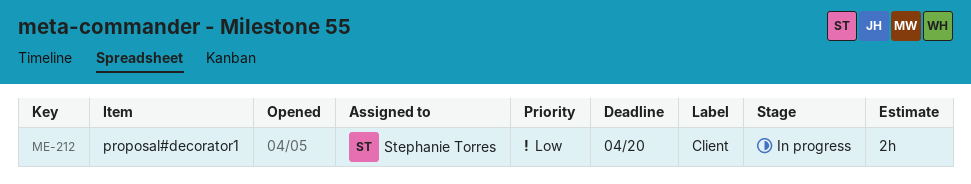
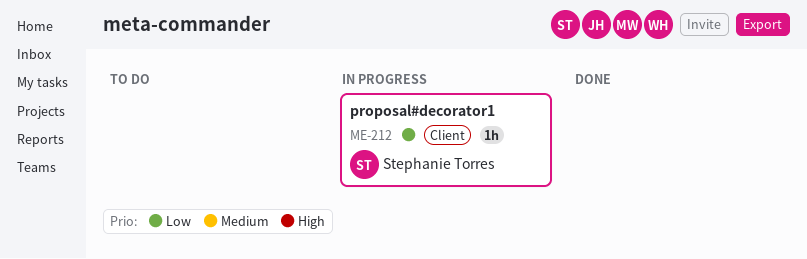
ME-212, estimate: 2h -> 1h

